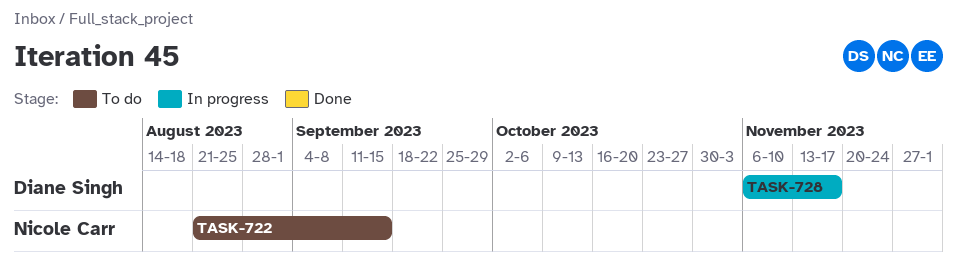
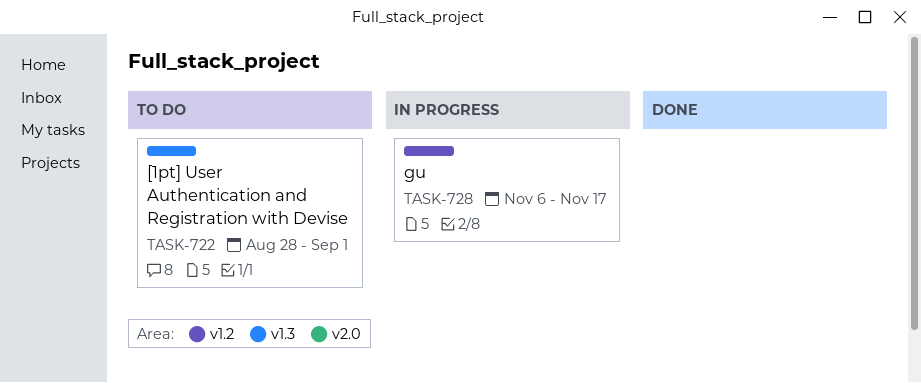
TASK-722, start: Aug 21 -> Aug 28
TASK-722, due: Sep 15 -> Sep 1

